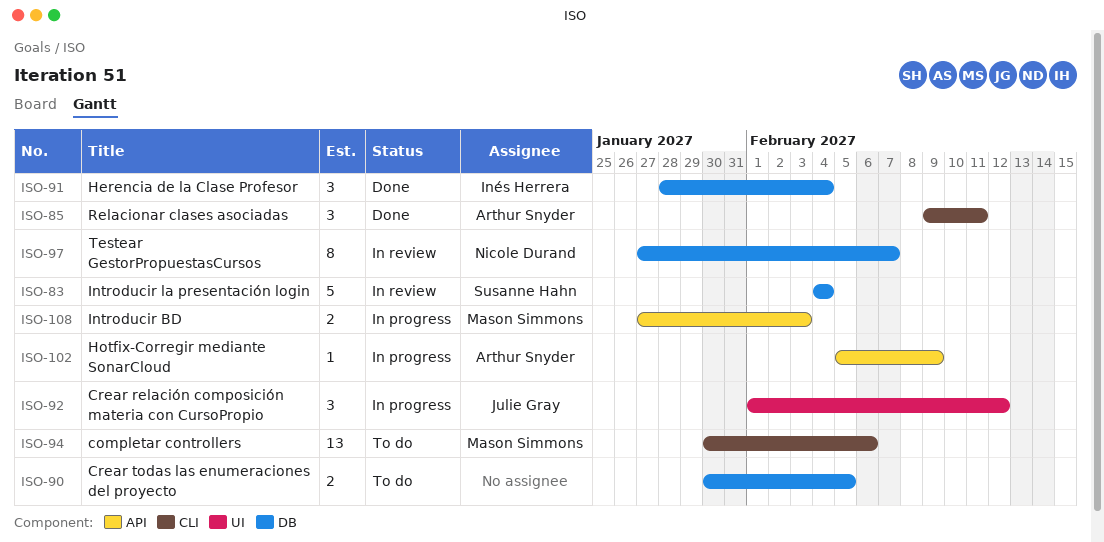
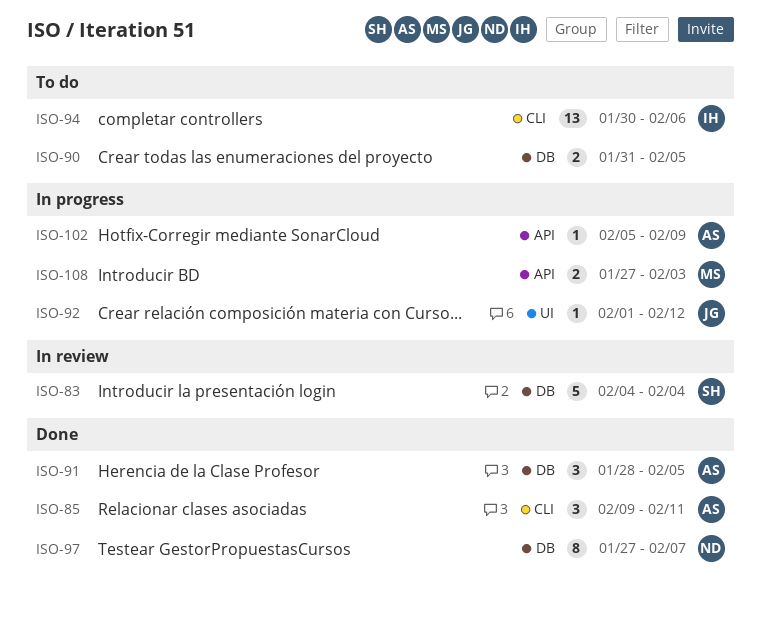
ISO-90, start: Jan 30 -> Jan 31
ISO-91, owner: Inés Herrera -> Arthur Snyder
ISO-91, due: Feb 4 -> Feb 5
ISO-92, estimate: 3 -> 1
ISO-94, owner: Mason Simmons -> Inés Herrera
ISO-97, status: In review -> Done

